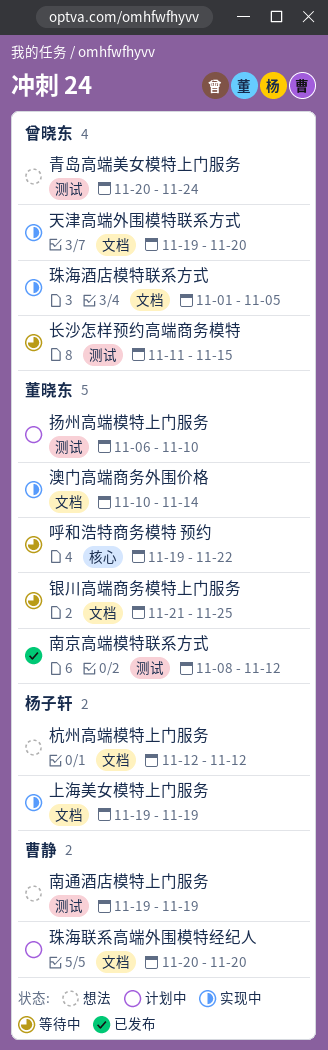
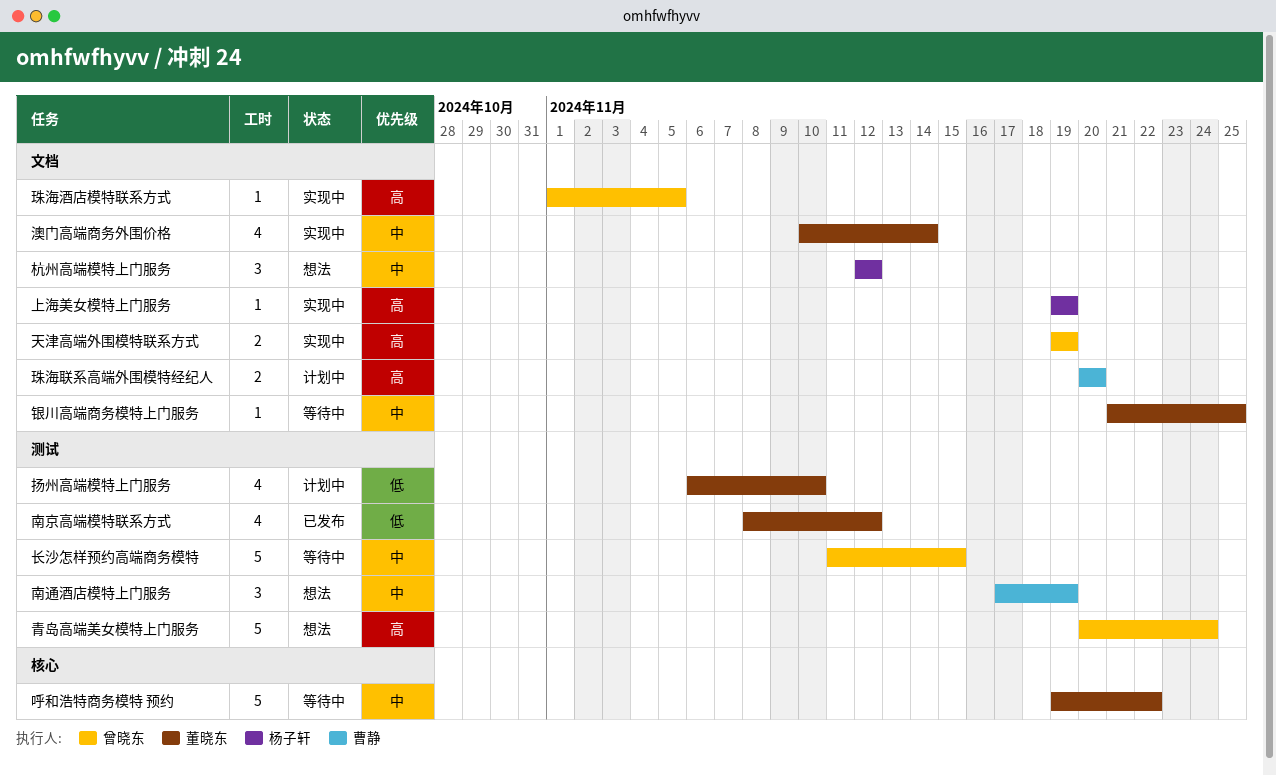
南通酒店模特上门服务, start: Nov 19 -> Nov 17
天津高端外围模特联系方式, due: Nov 20 -> Nov 19

